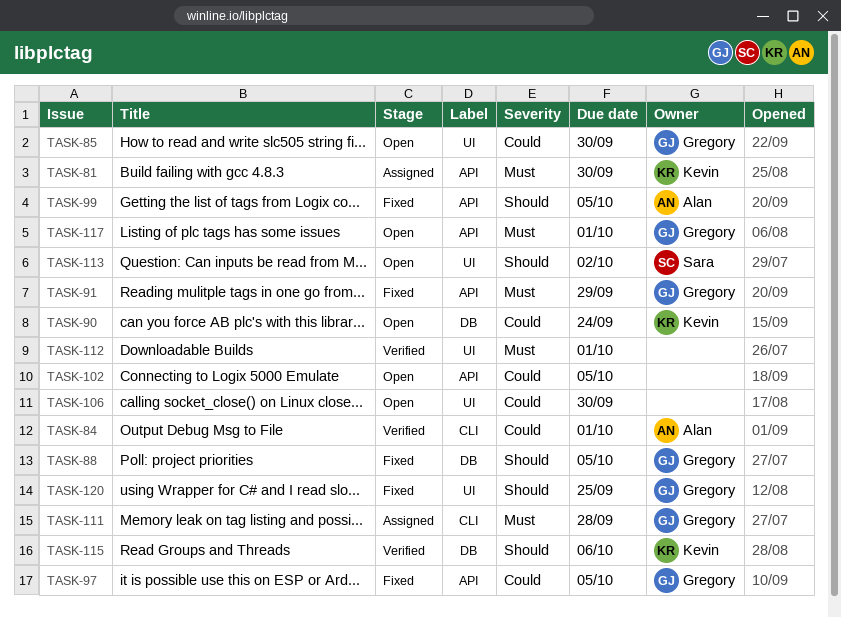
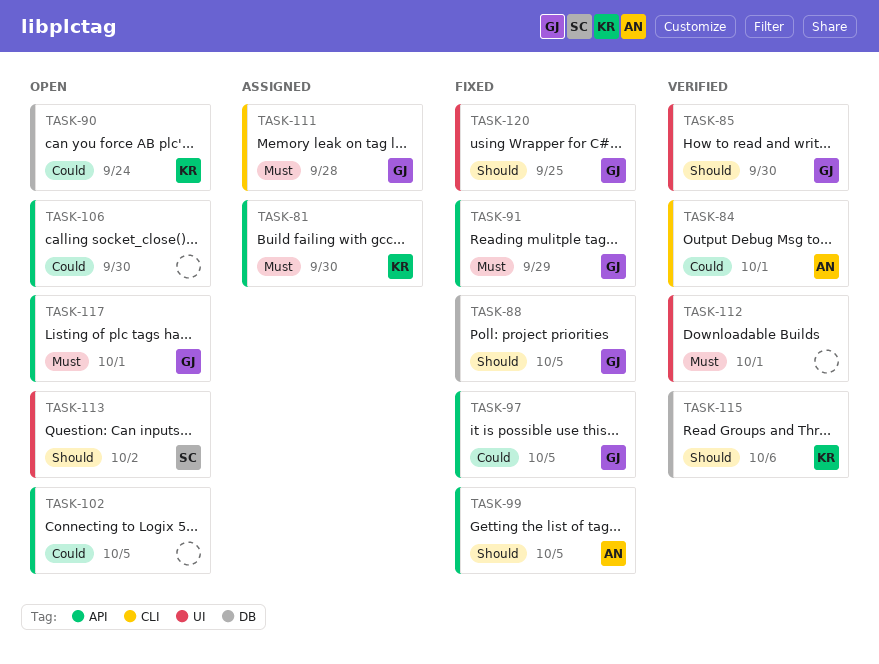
TASK-85, status: Open -> Verified
TASK-85, priority: Could -> Should
TASK-106, label: UI -> API

